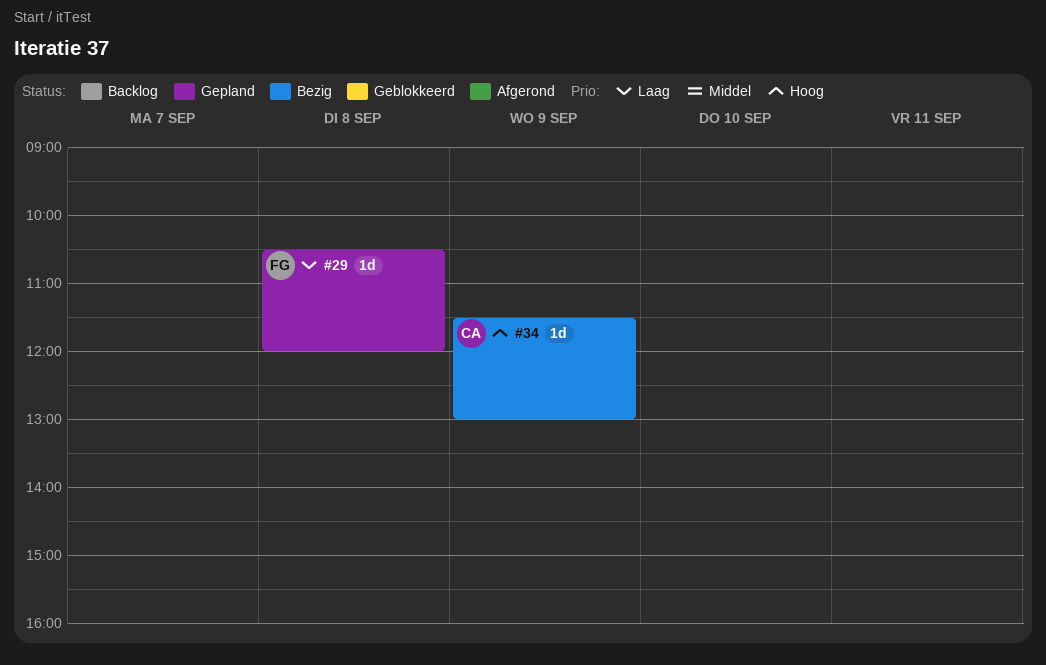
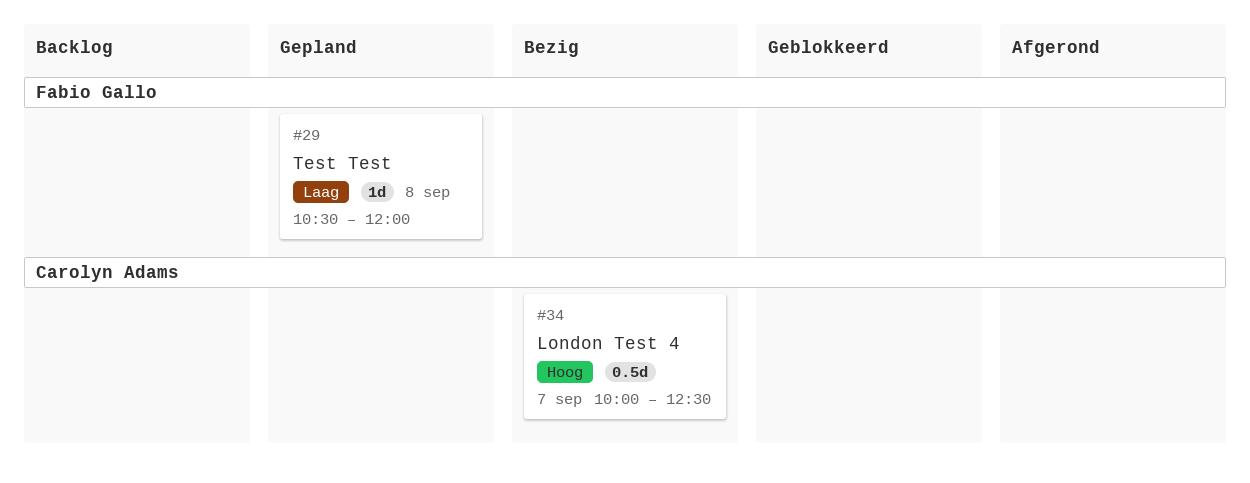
#34, estimate: 1d -> 0.5d
#34, day: Sep 9 -> Sep 7
#34, begins: 11:30 -> 10:00
#34, ends: 13:00 -> 12:30

